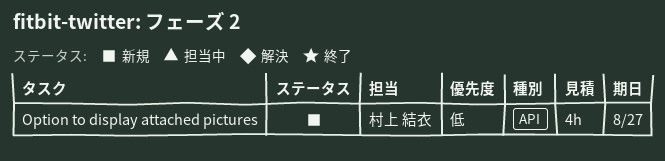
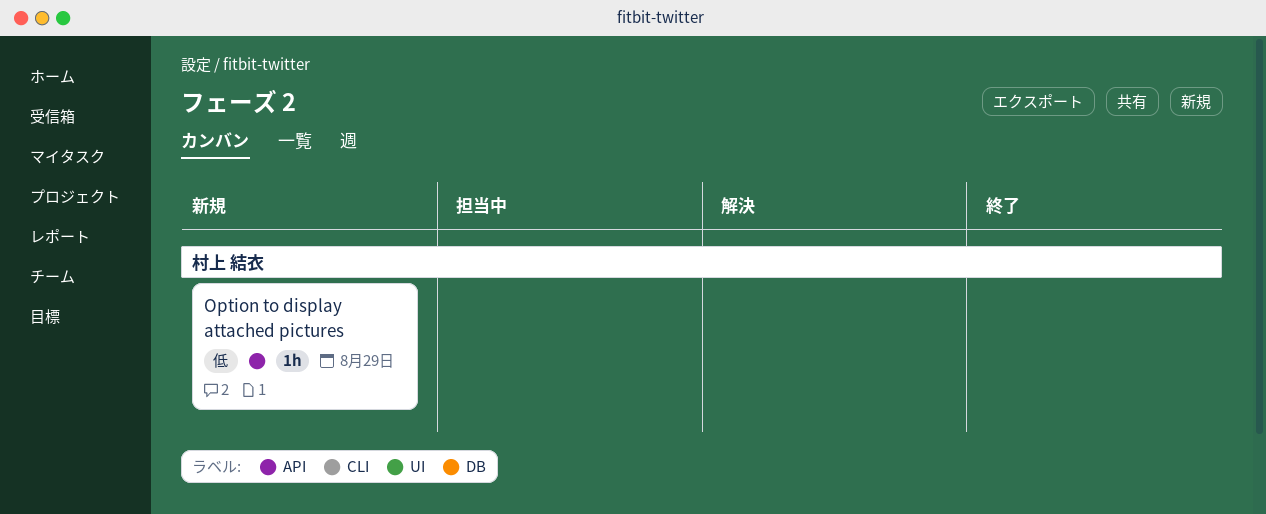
Option to display attached pictures, estimate: 4h -> 1h
Option to display attached pictures, due: Aug 27 -> Aug 29

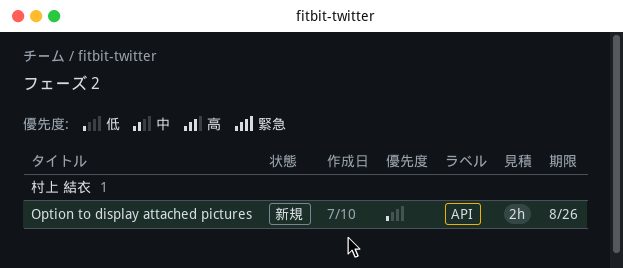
Option to display attached pictures, estimate: 1h -> 2h
Option to display attached pictures, due: Aug 29 -> Aug 26

